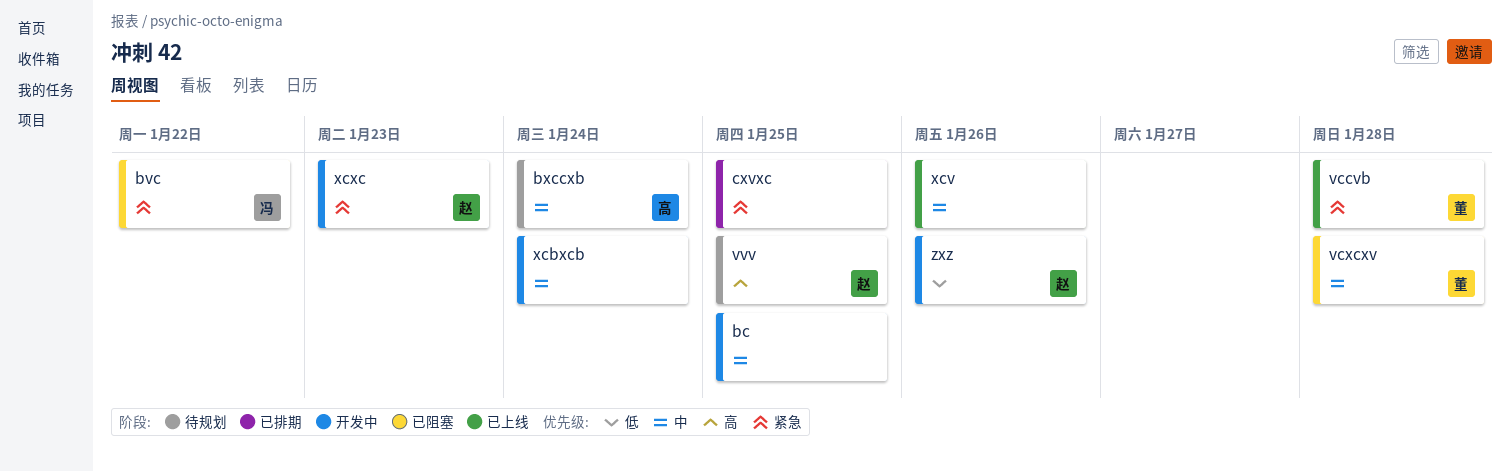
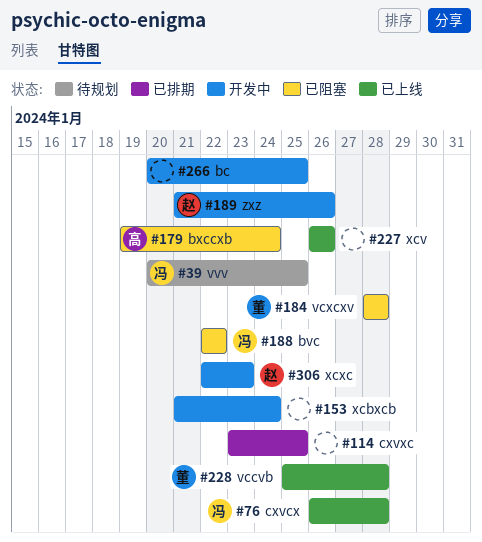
bxccxb, status: 待规划 -> 已阻塞
cxvcx: none -> present
vvv, owner: 赵 -> 冯

